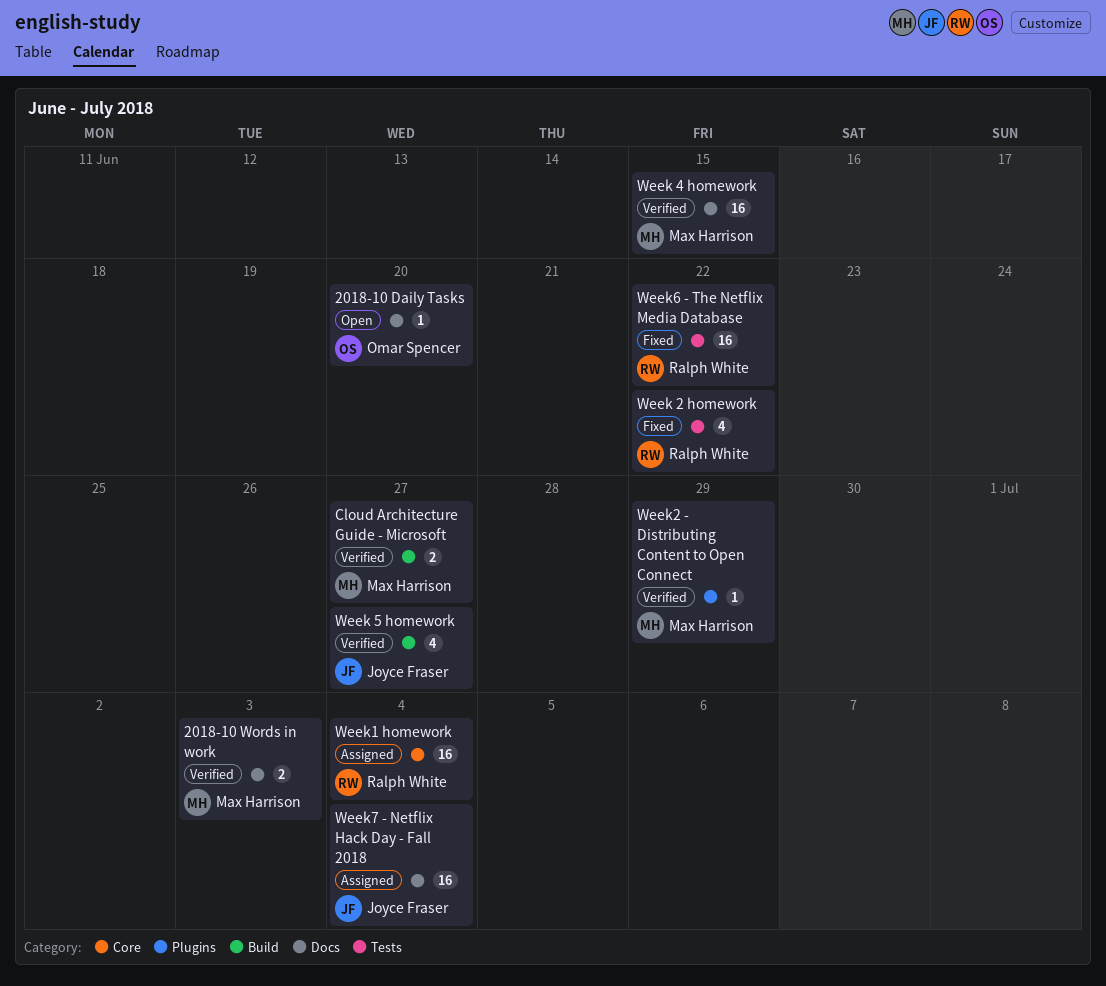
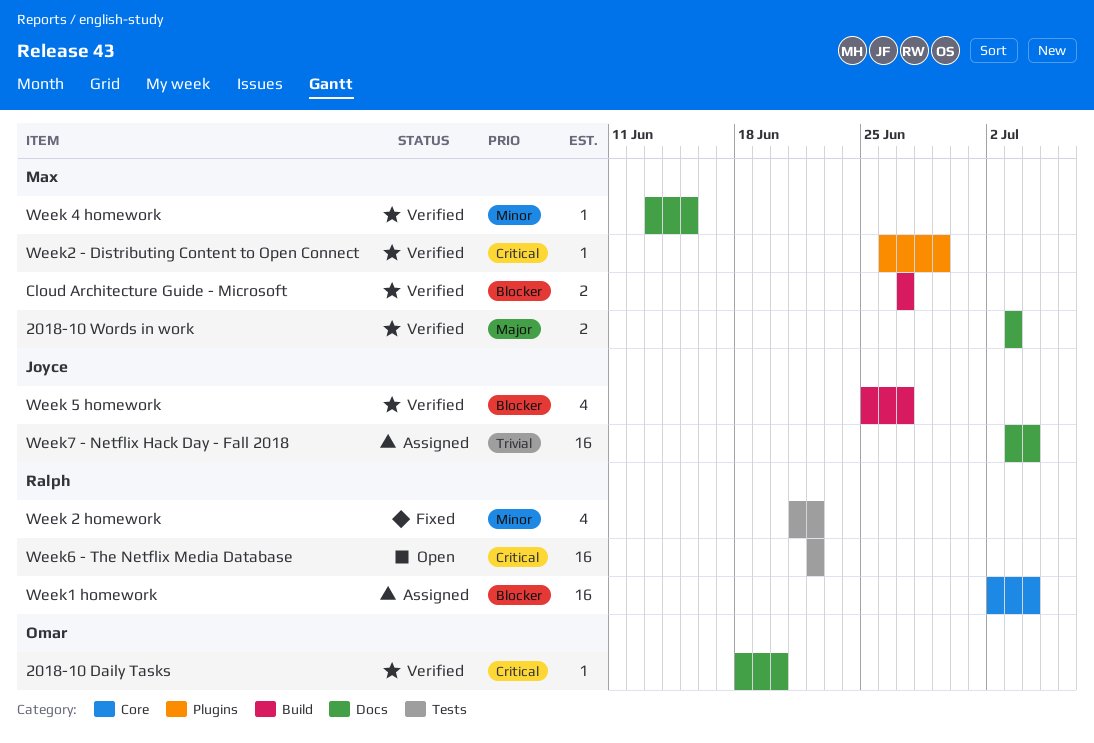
2018-10 Daily Tasks, status: Open -> Verified
Week 4 homework, estimate: 16 -> 1
Week6 - The Netflix Media Database, status: Fixed -> Open

